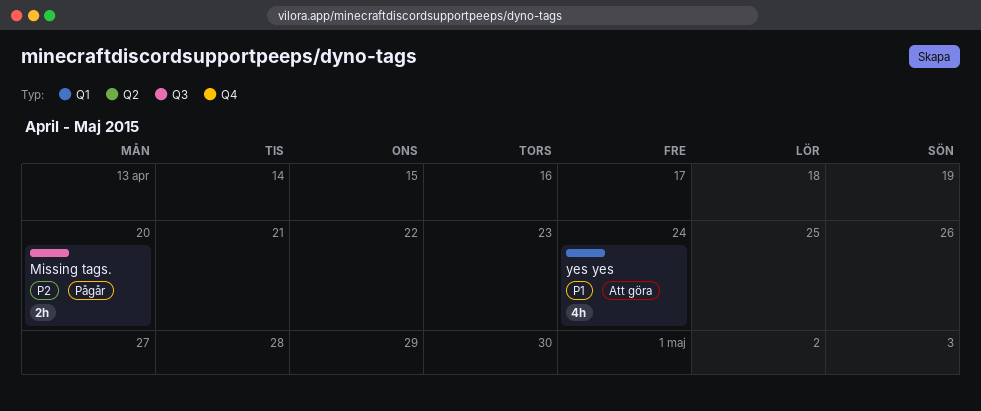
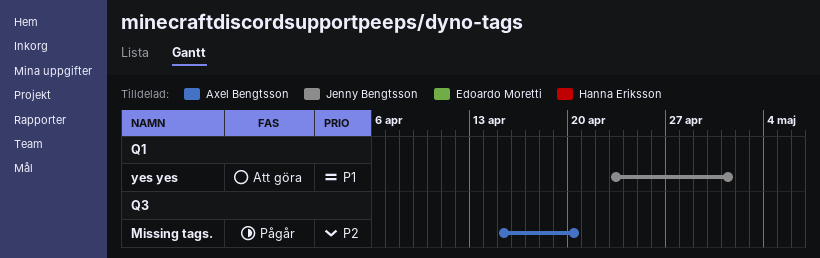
yes yes, due: Apr 24 -> May 1

